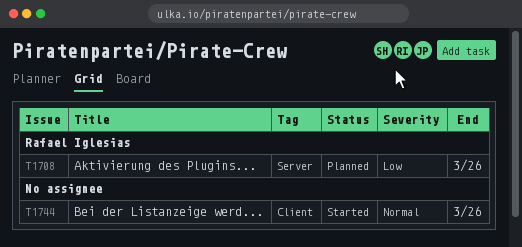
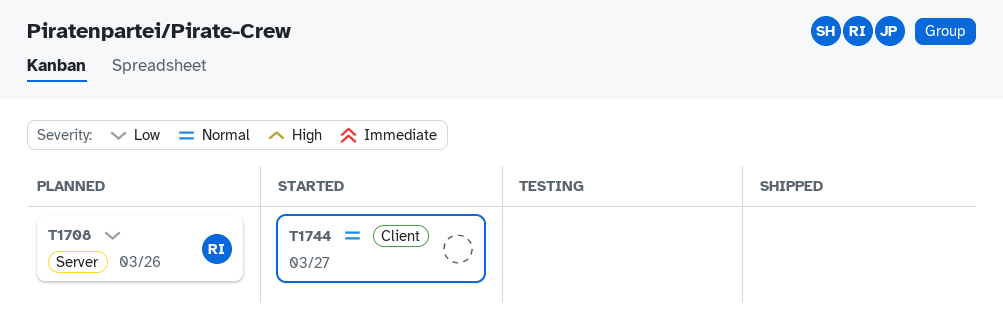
T1744, due: Mar 26 -> Mar 27

